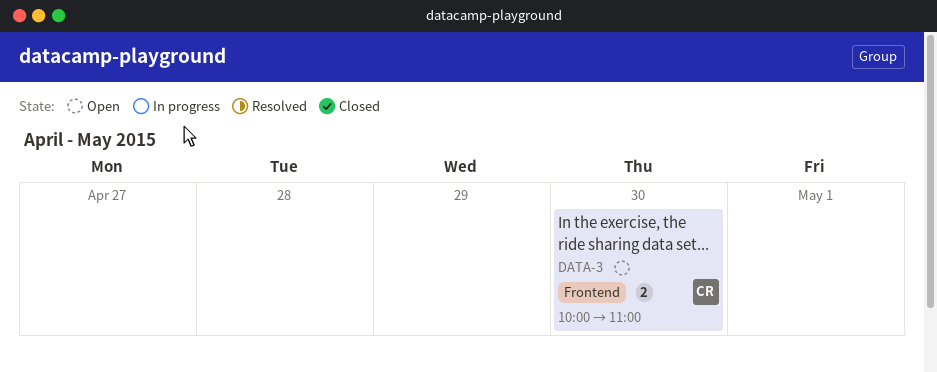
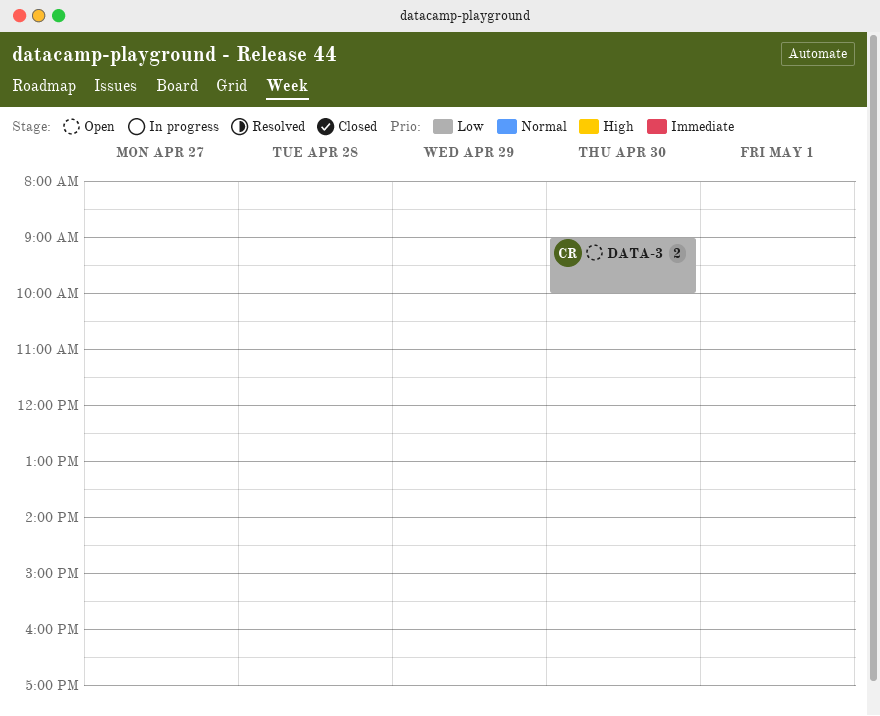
DATA-3, begins: 10:00 -> 09:00
DATA-3, ends: 11:00 -> 10:00

